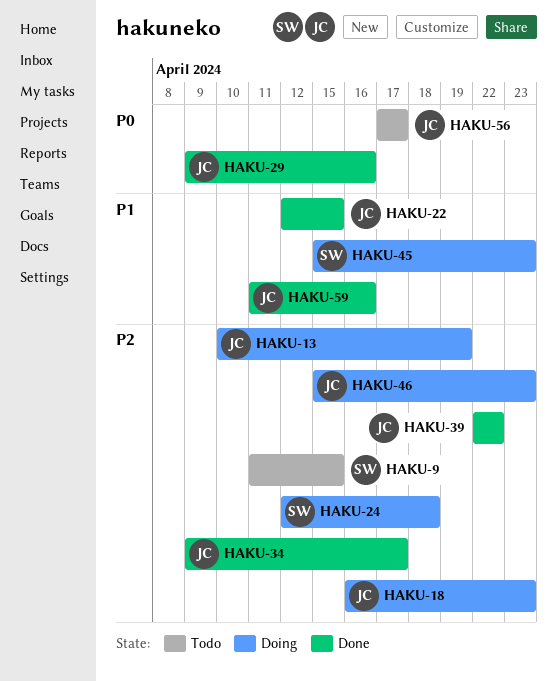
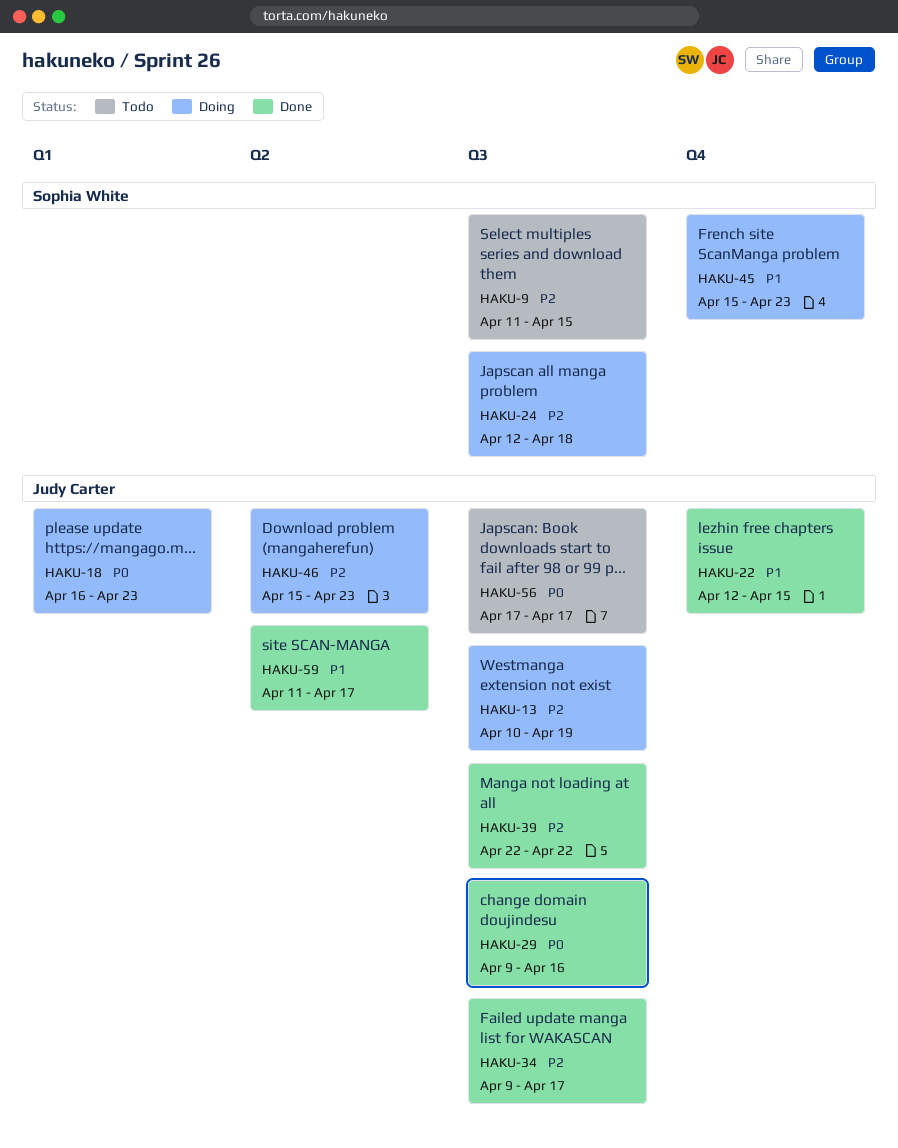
HAKU-18, priority: P2 -> P0
HAKU-59, due: Apr 16 -> Apr 17

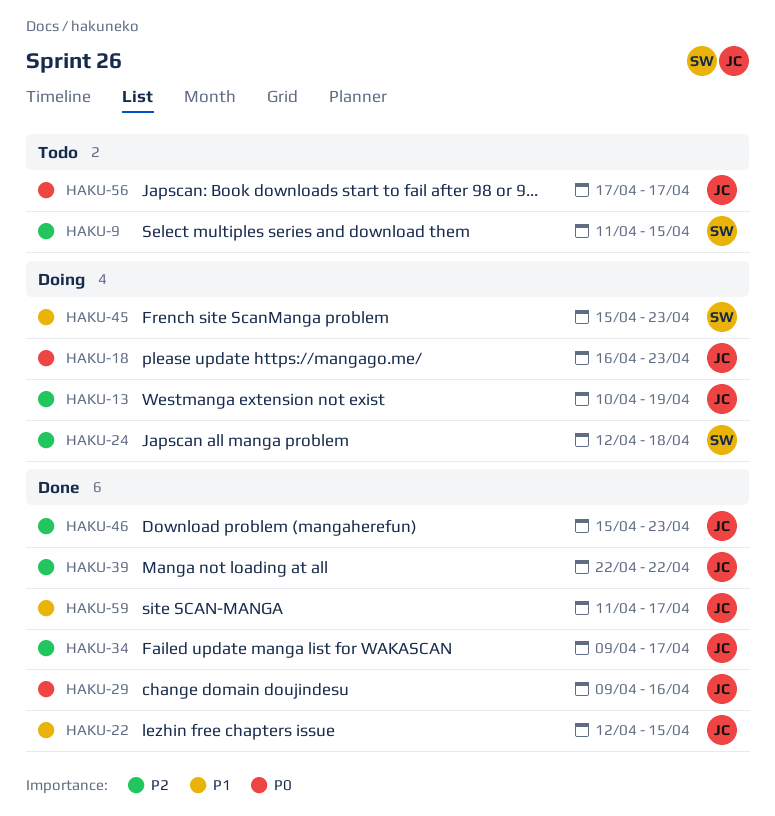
HAKU-46, status: Doing -> Done

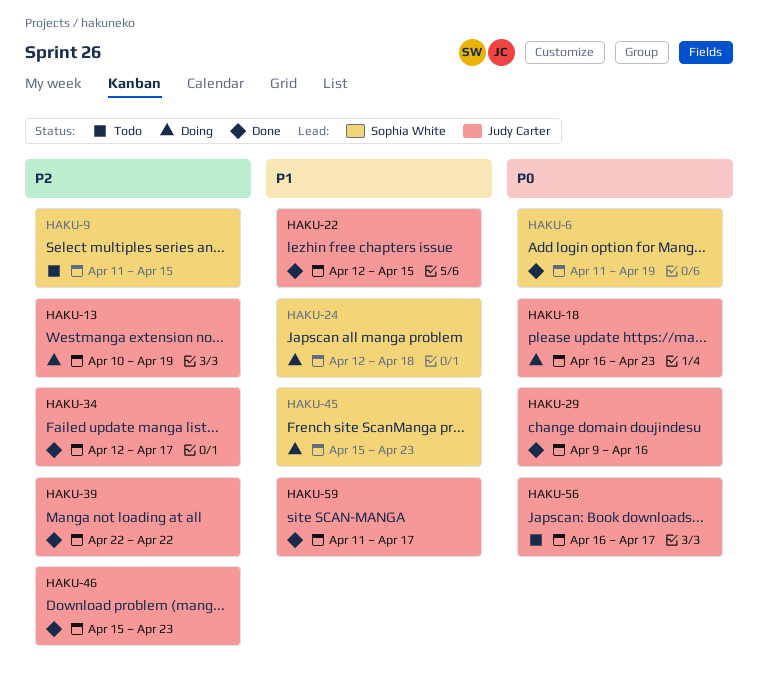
HAKU-6: none -> present
HAKU-24, priority: P2 -> P1
HAKU-34, start: Apr 9 -> Apr 12
HAKU-56, start: Apr 17 -> Apr 16

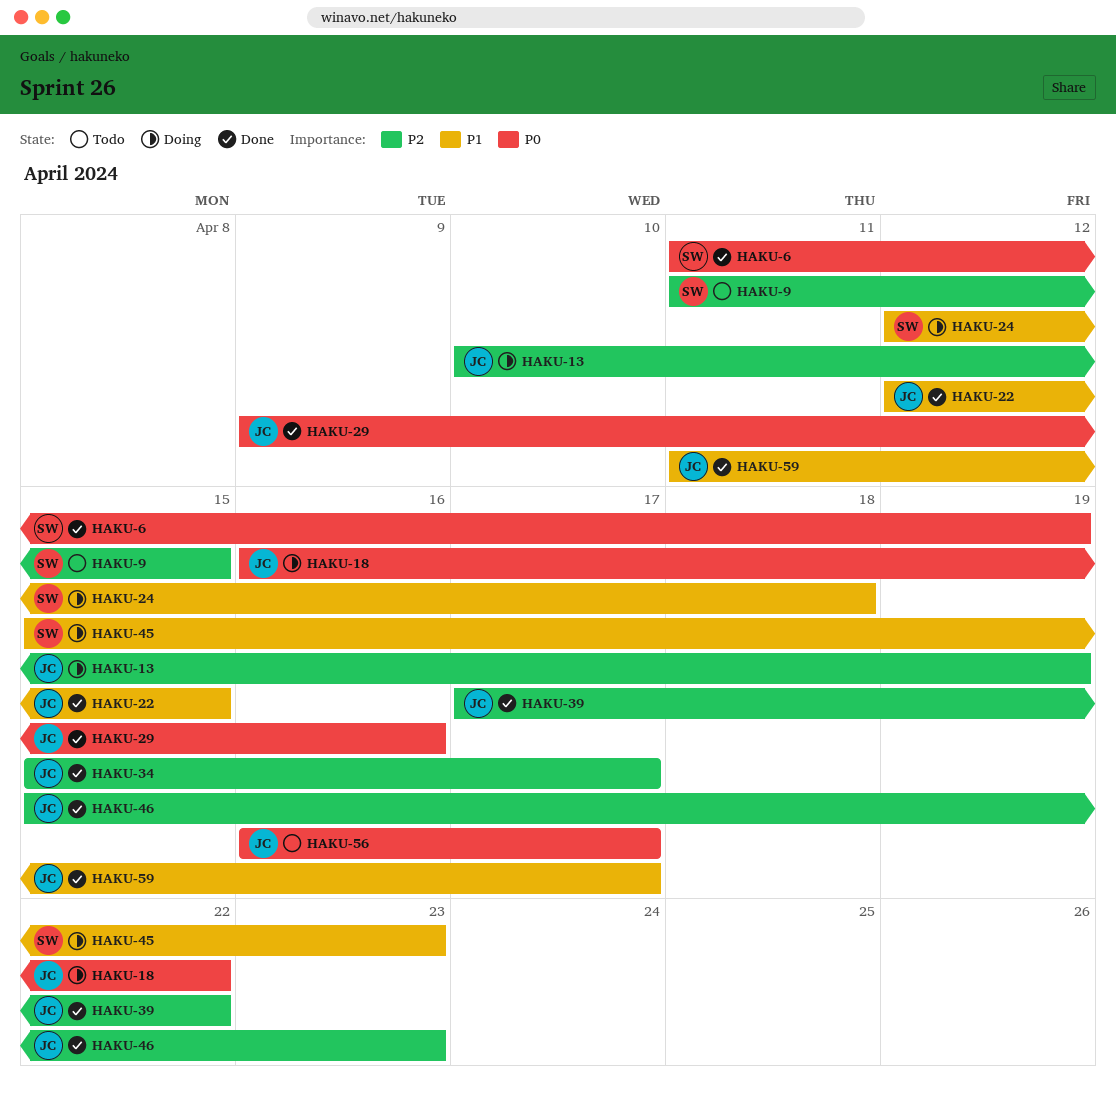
HAKU-18, due: Apr 23 -> Apr 22
HAKU-34, start: Apr 12 -> Apr 15
HAKU-39, start: Apr 22 -> Apr 17

